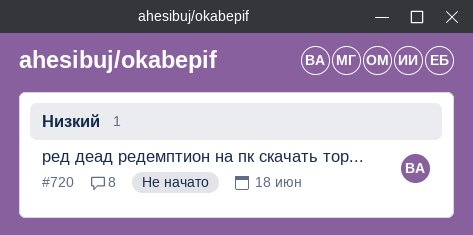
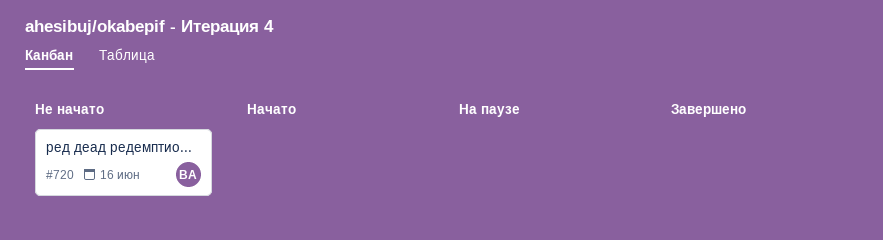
#720, due: Jun 18 -> Jun 16

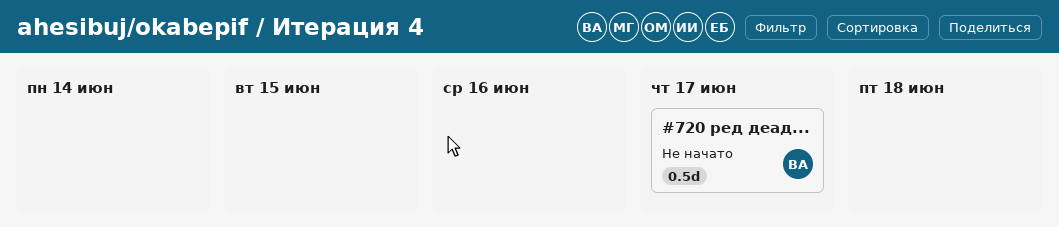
#720, due: Jun 16 -> Jun 17

